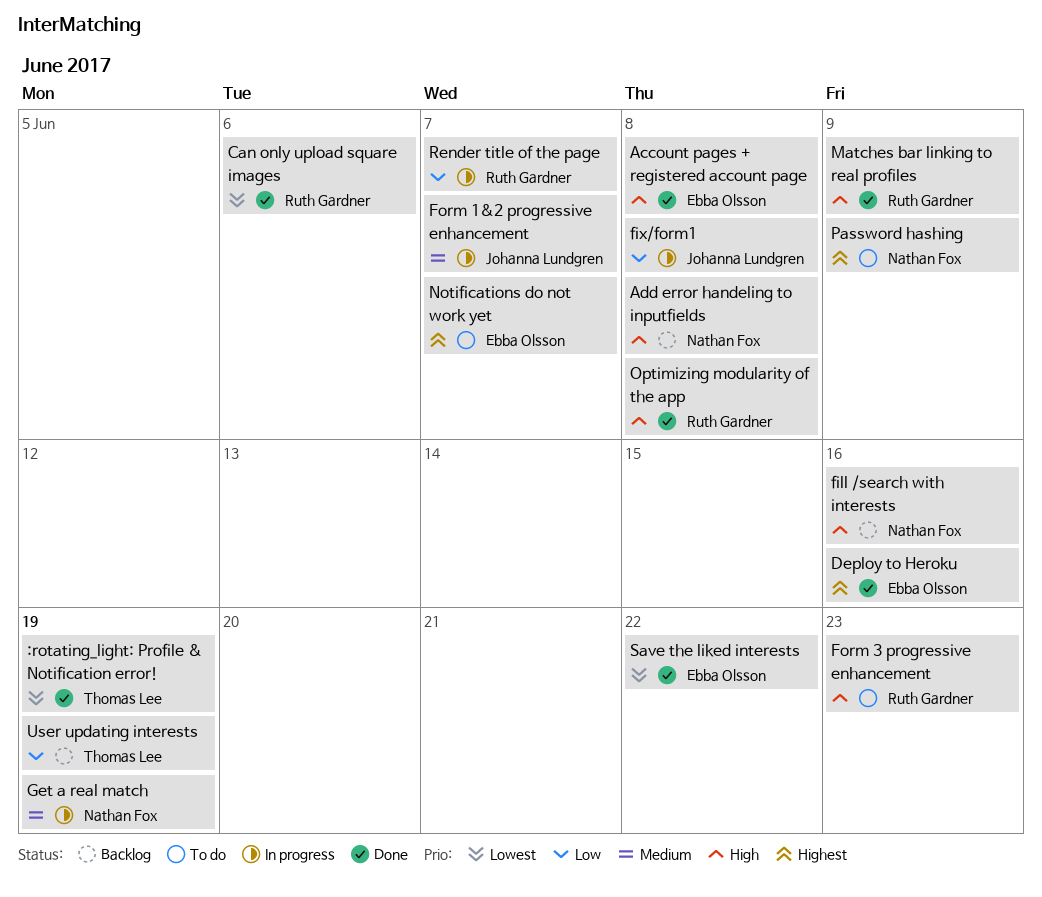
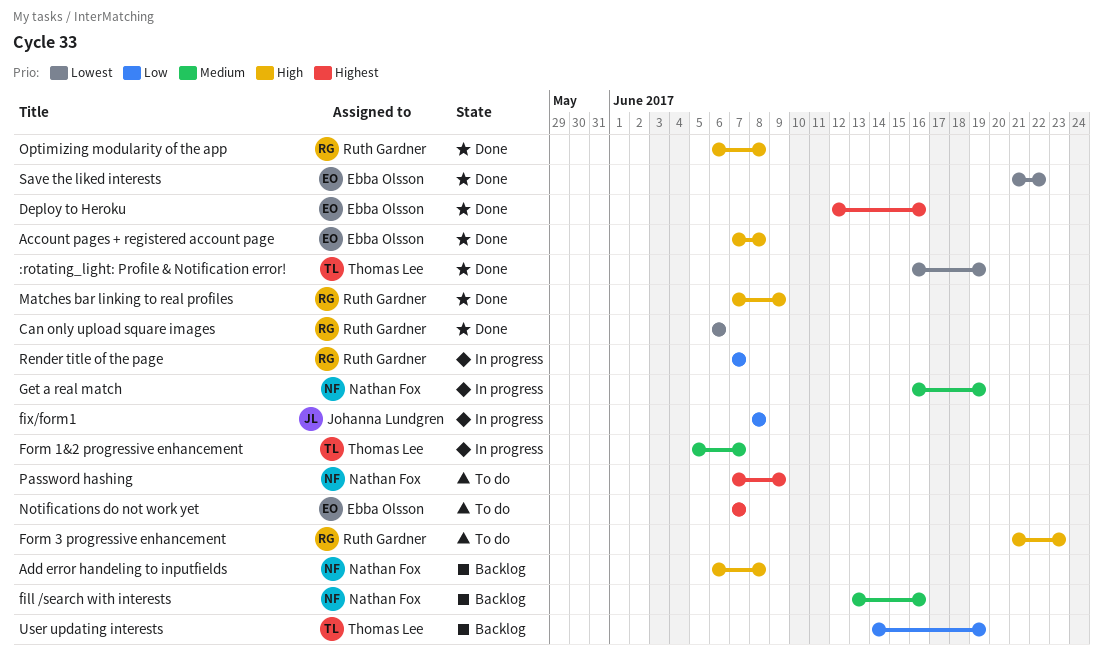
fill /search with interests, priority: High -> Medium
Form 1&2 progressive enhancement, owner: Johanna Lundgren -> Thomas Lee

